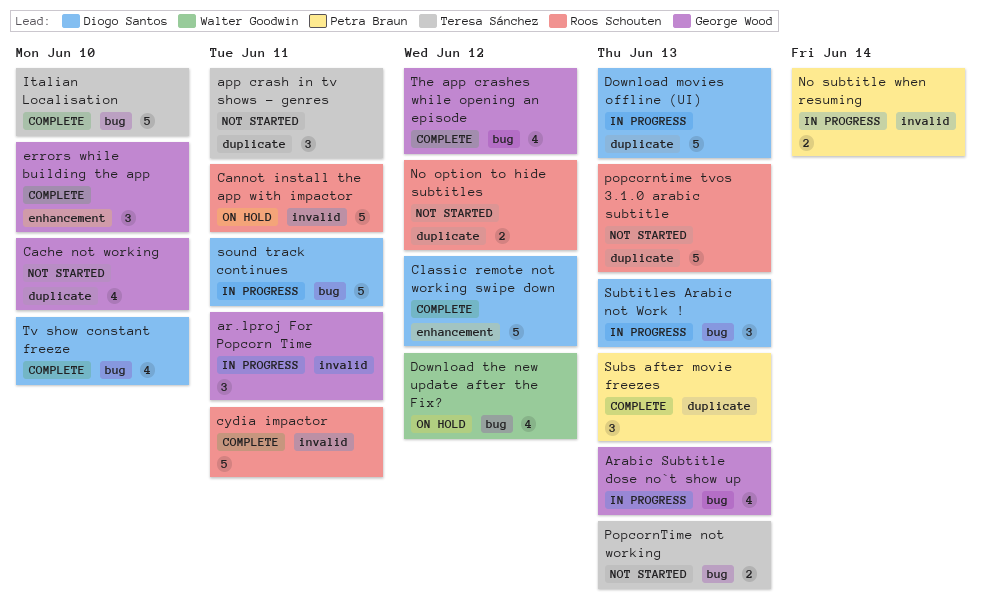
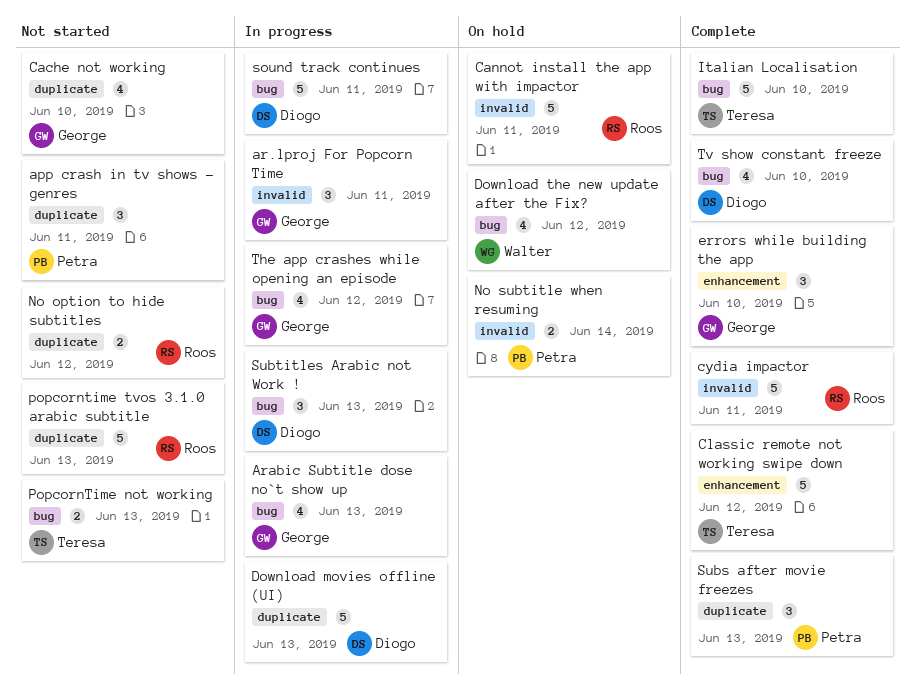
app crash in tv shows - genres, owner: Teresa Sánchez -> Petra Braun
Classic remote not working swipe down, owner: Diogo Santos -> Teresa Sánchez
No subtitle when resuming, status: In progress -> On hold
The app crashes while opening an episode, status: Complete -> In progress

